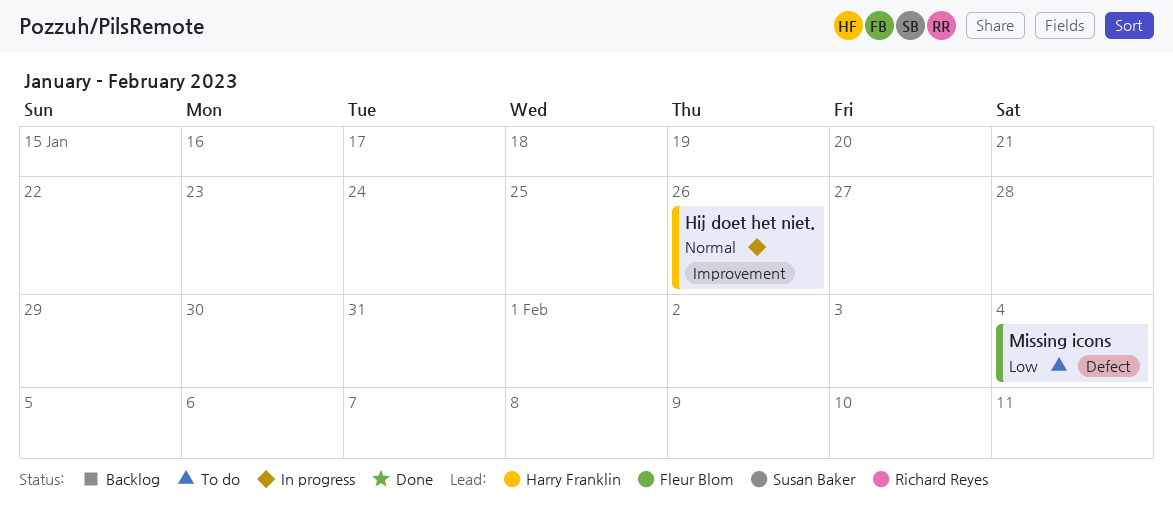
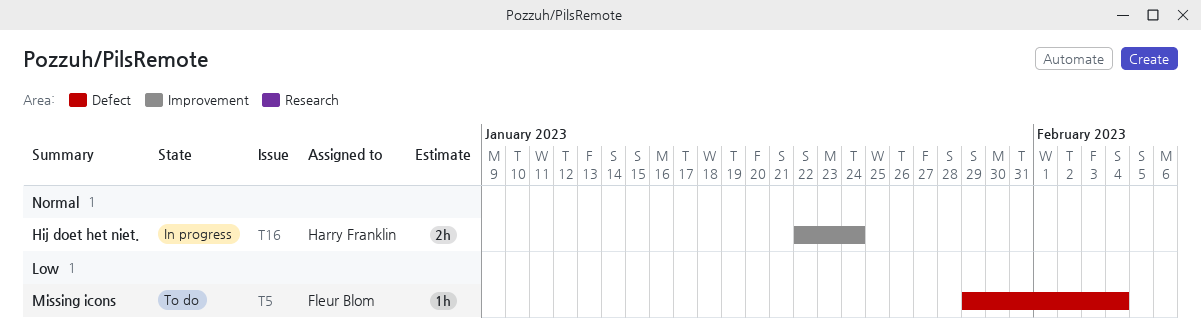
Hij doet het niet., due: Jan 26 -> Jan 24

